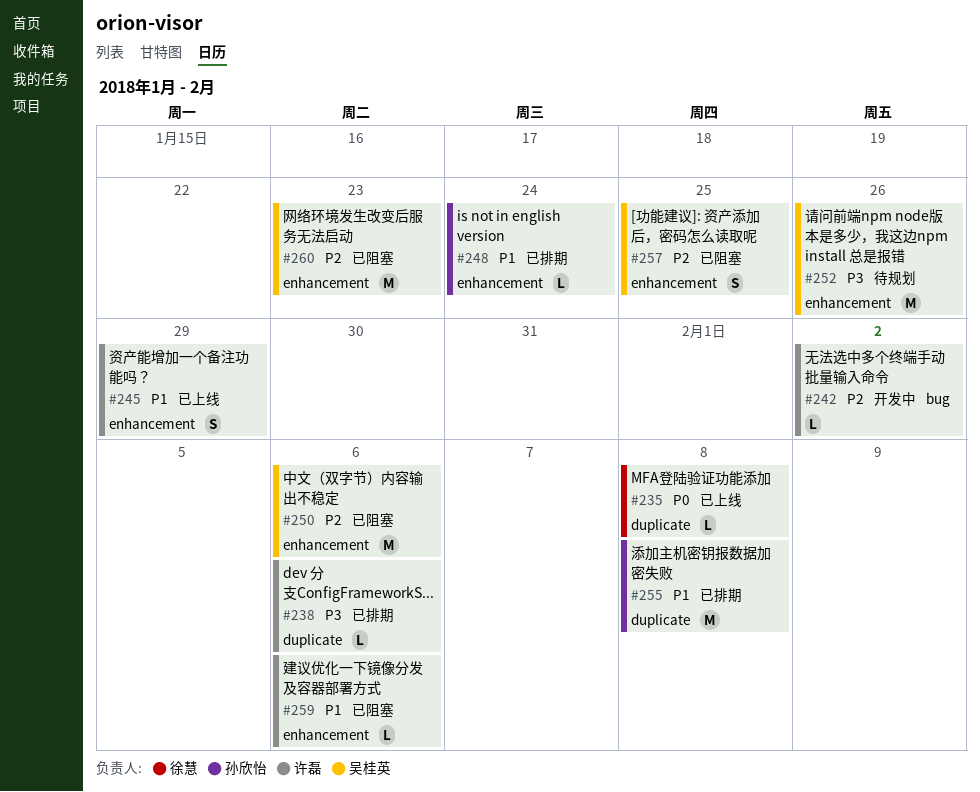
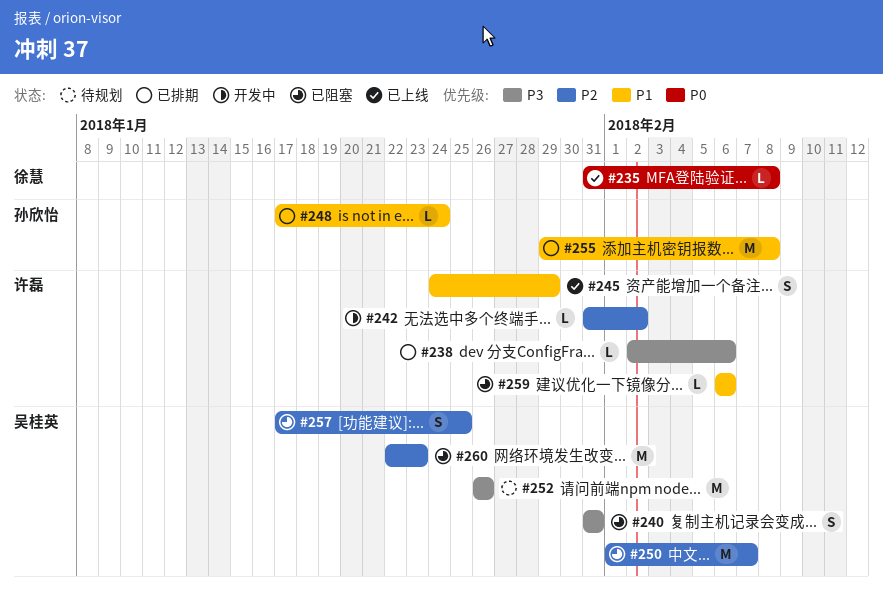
#240: none -> present
#250, due: Feb 6 -> Feb 7

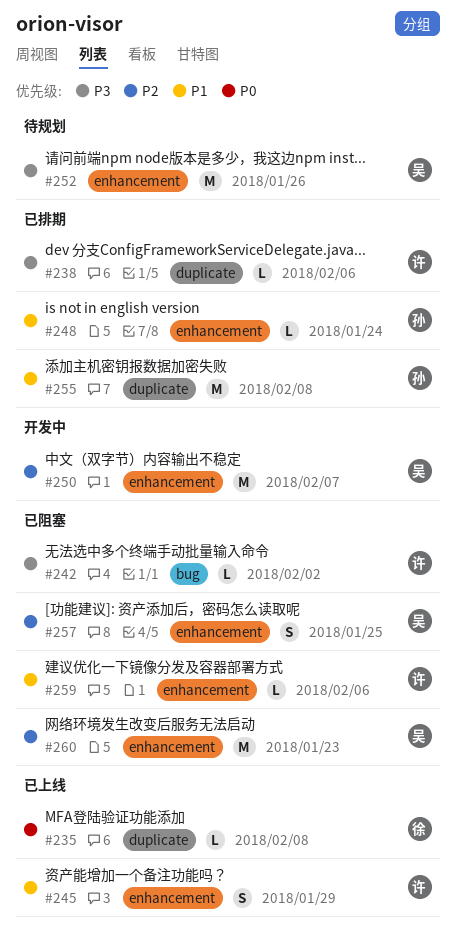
#240: present -> none
#242, status: 开发中 -> 已阻塞
#242, priority: P2 -> P3
#250, status: 已阻塞 -> 开发中

